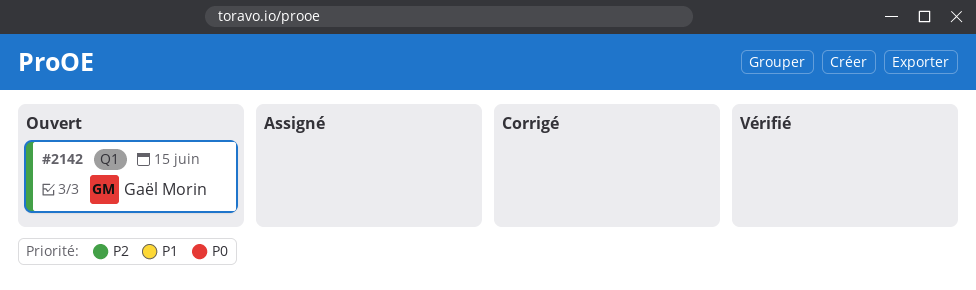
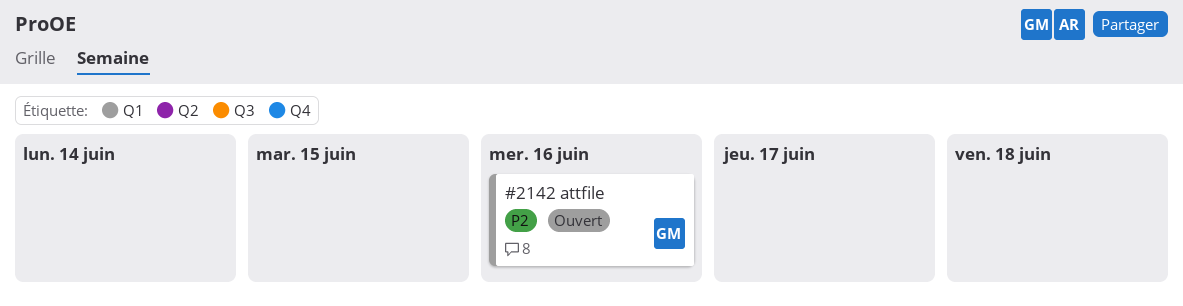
#2142, due: Jun 15 -> Jun 16

